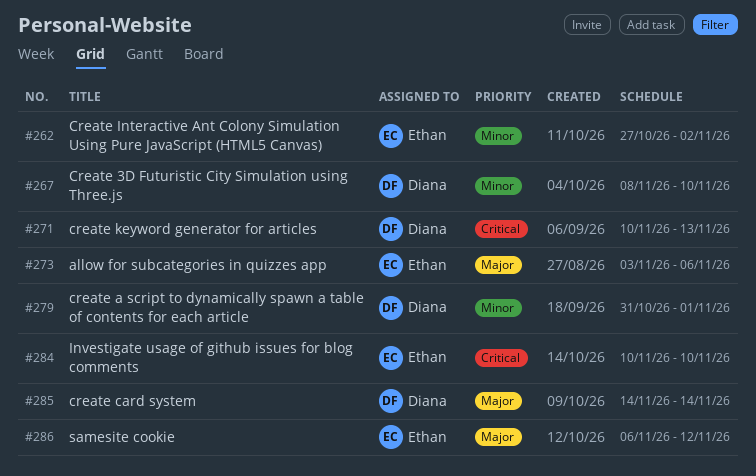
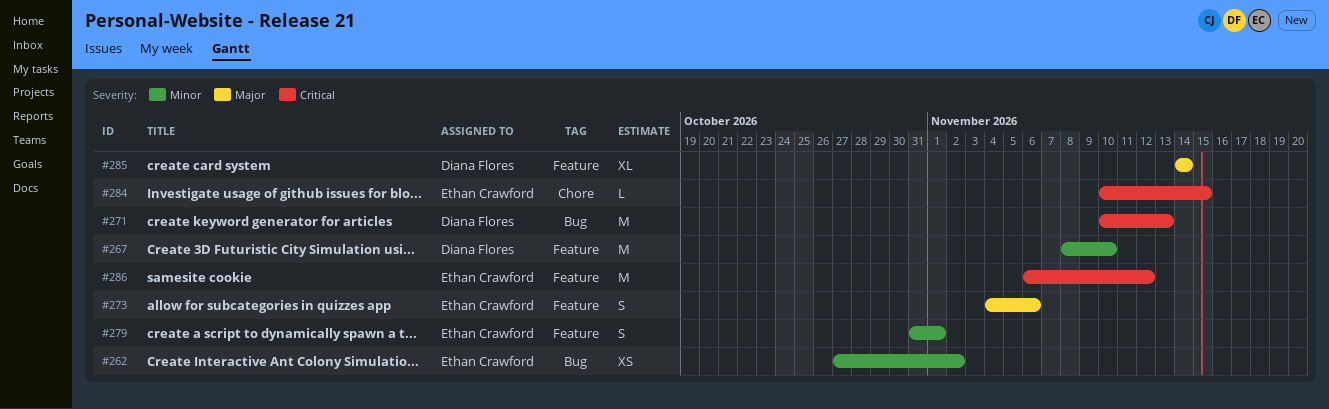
#273, start: Nov 3 -> Nov 4
#279, owner: Diana Flores -> Ethan Crawford
#284, due: Nov 10 -> Nov 15
#286, priority: Major -> Critical

